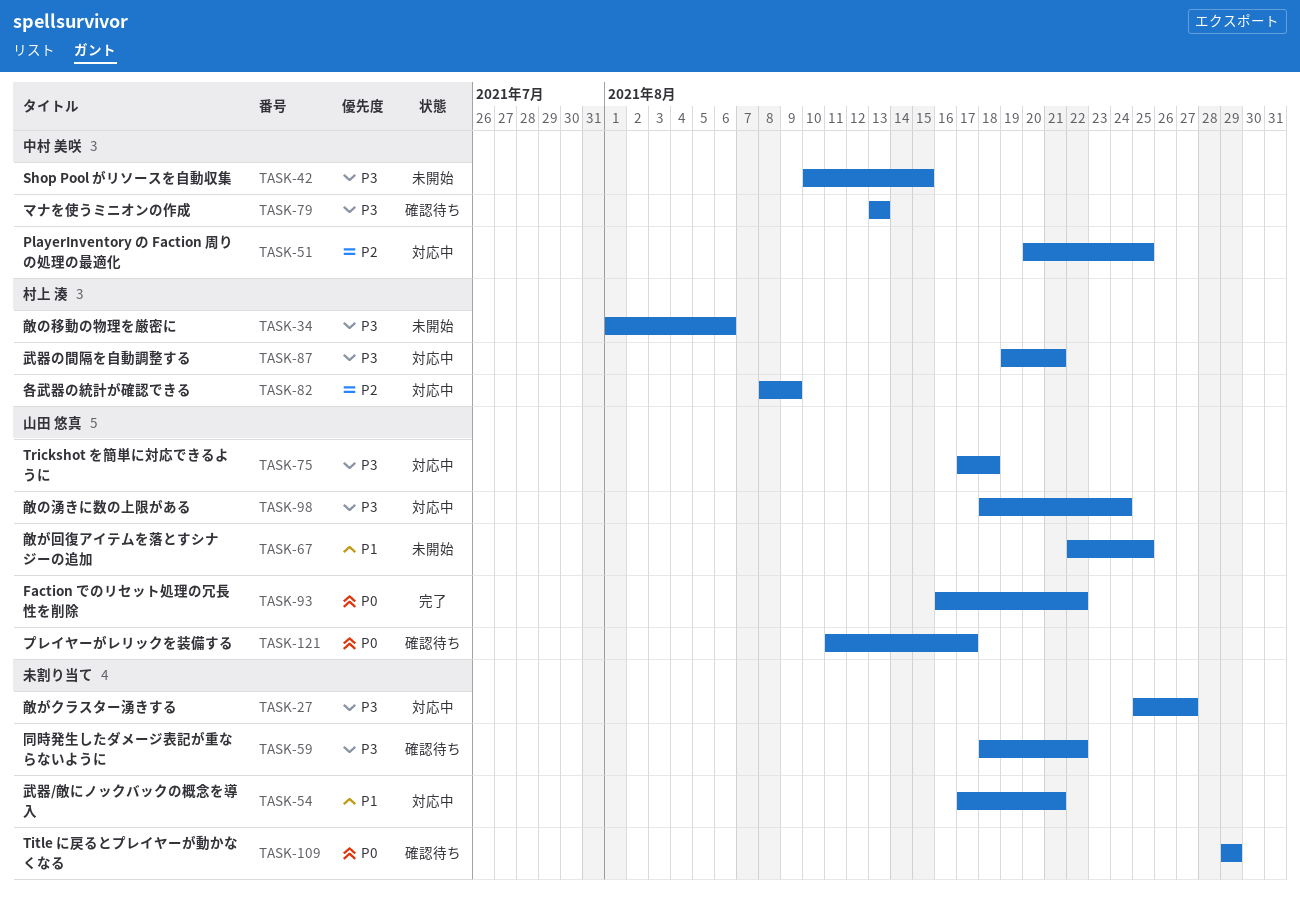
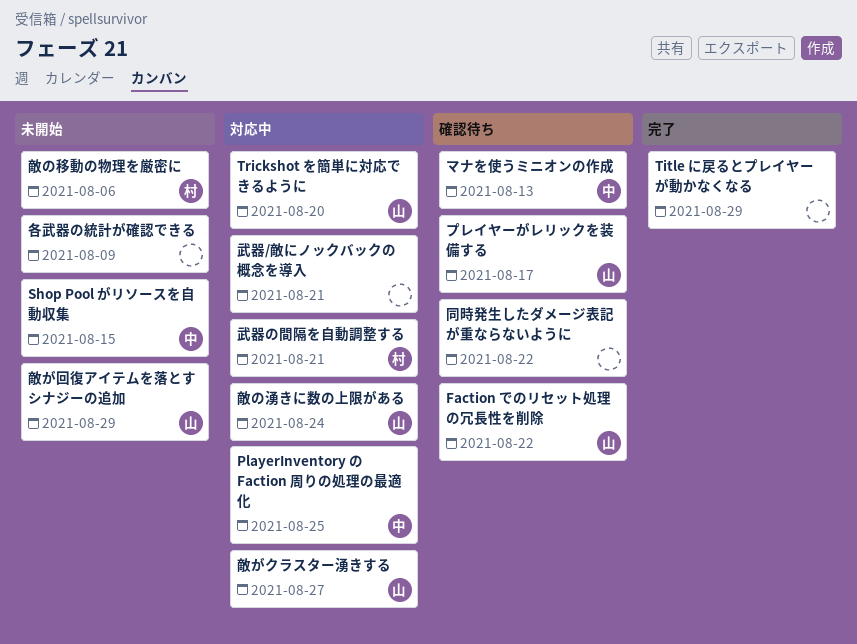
Faction でのリセット処理の冗長性を削除, status: 完了 -> 確認待ち
Title に戻るとプレイヤーが動かなくなる, status: 確認待ち -> 完了
Trickshot を簡単に対応できるように, due: Aug 18 -> Aug 20
各武器の統計が確認できる, status: 対応中 -> 未開始
各武器の統計が確認できる, owner: 村上 湊 -> none
敵がクラスター湧きする, owner: none -> 山田 悠真
敵が回復アイテムを落とすシナジーの追加, due: Aug 25 -> Aug 29

